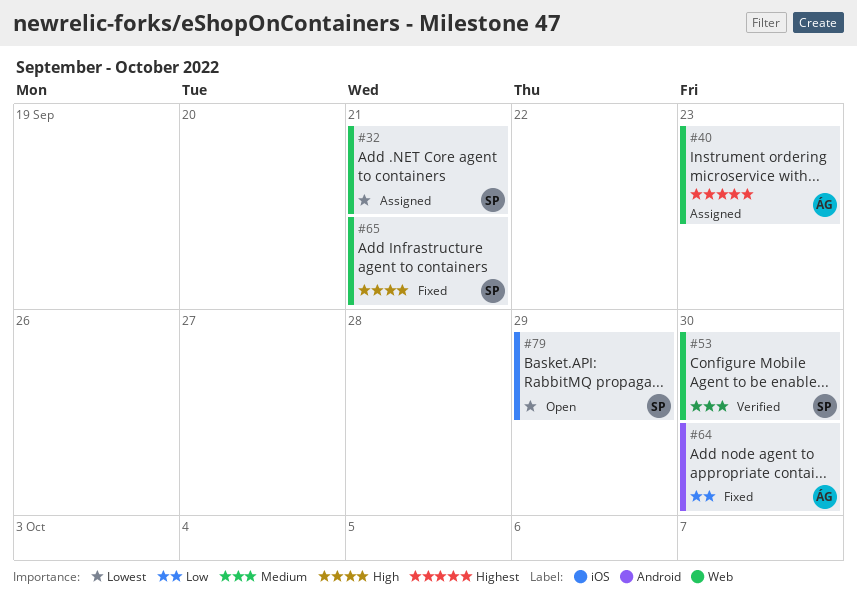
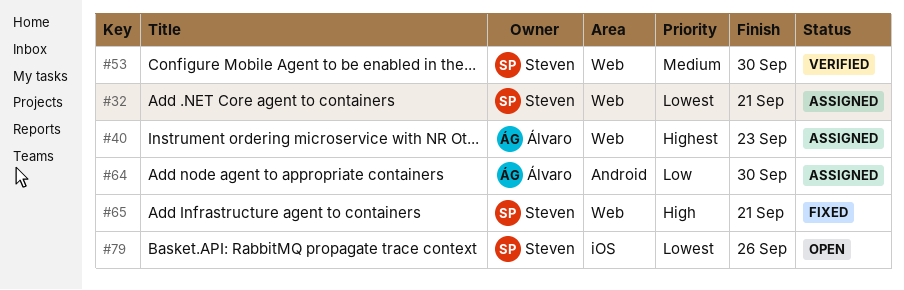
#64, status: Fixed -> Assigned
#79, due: Sep 29 -> Sep 26

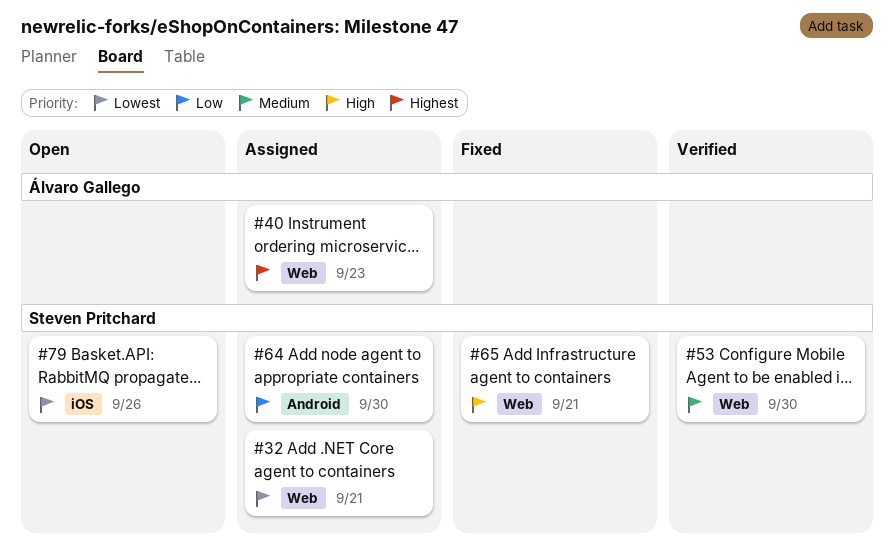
#64, owner: Álvaro Gallego -> Steven Pritchard

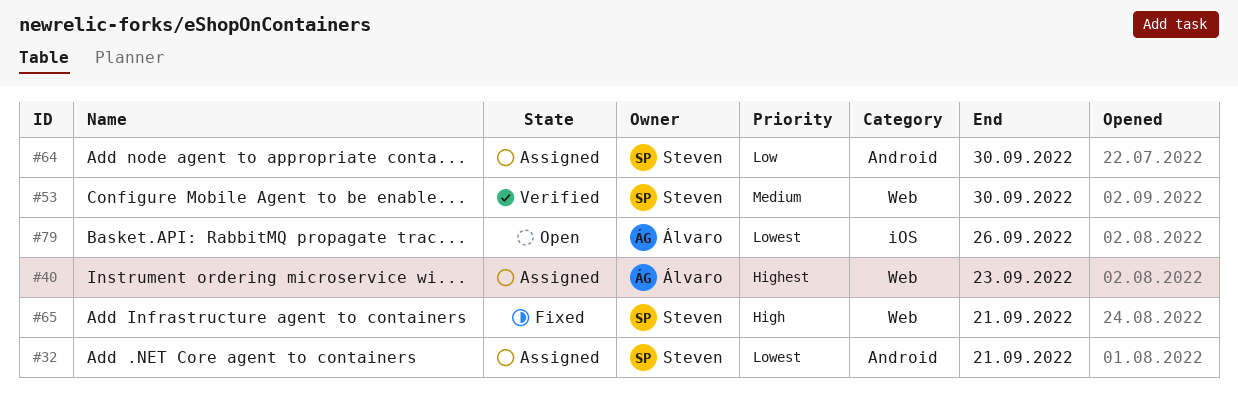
#32, label: Web -> Android
#79, owner: Steven Pritchard -> Álvaro Gallego

